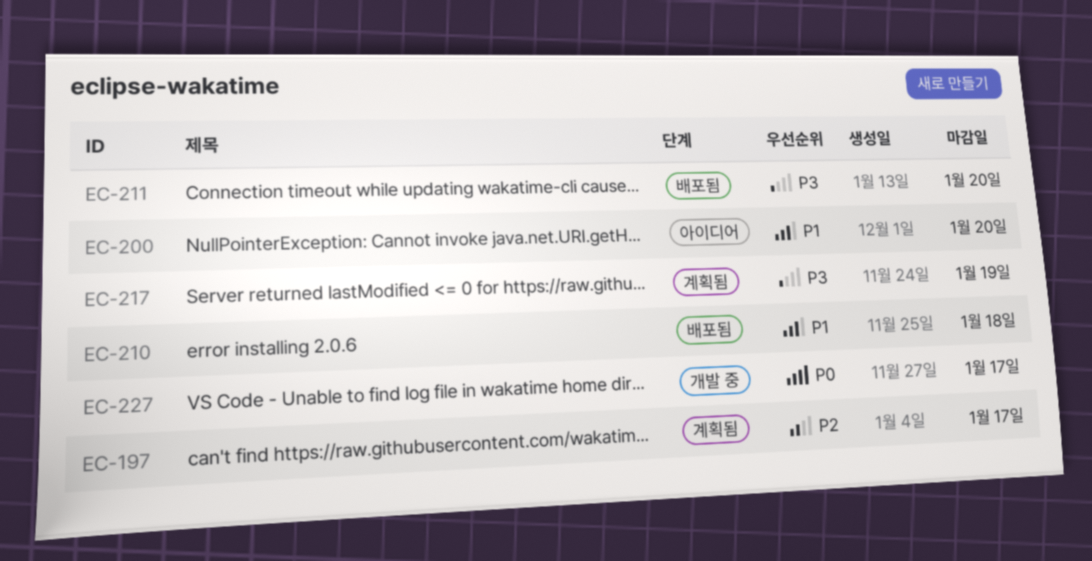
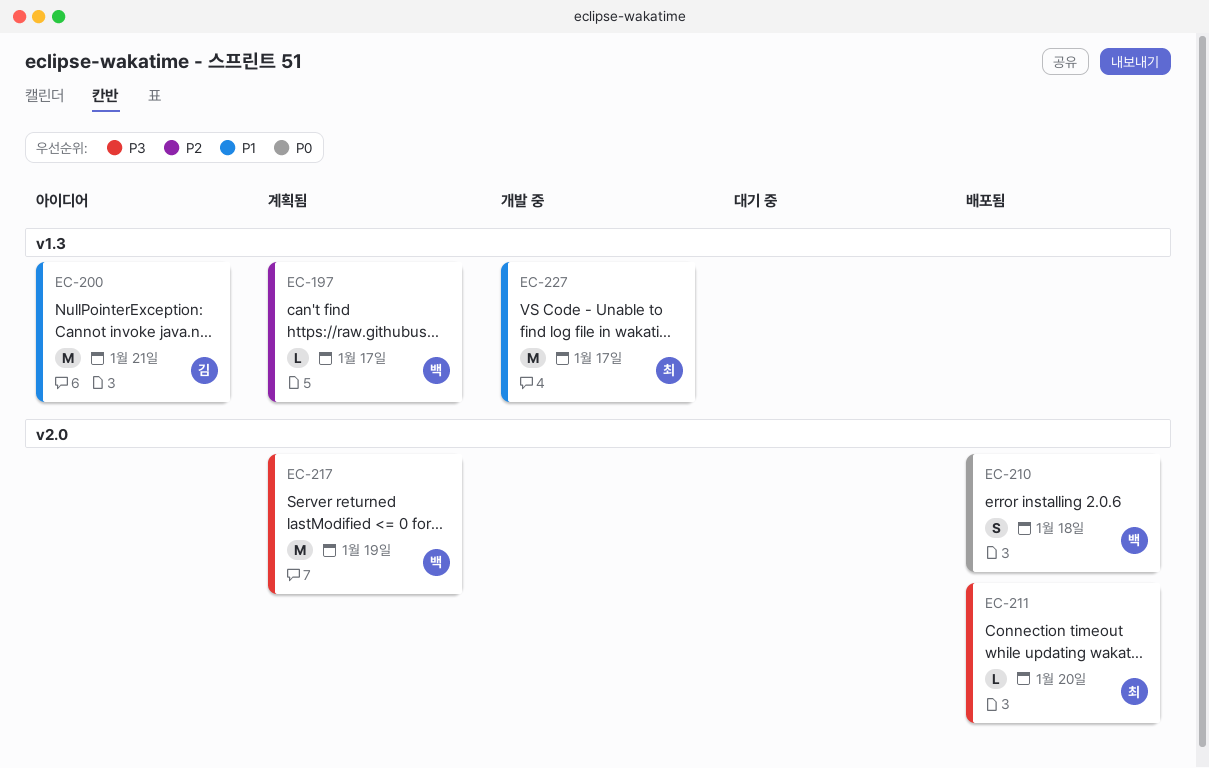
EC-200, due: Jan 20 -> Jan 21
EC-210, priority: P1 -> P0
EC-227, priority: P0 -> P1

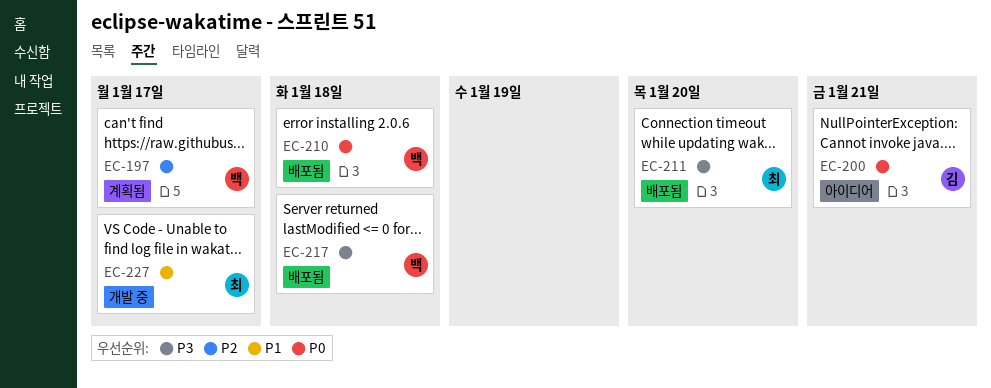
EC-200, priority: P1 -> P0
EC-217, status: 계획됨 -> 배포됨
EC-217, due: Jan 19 -> Jan 18

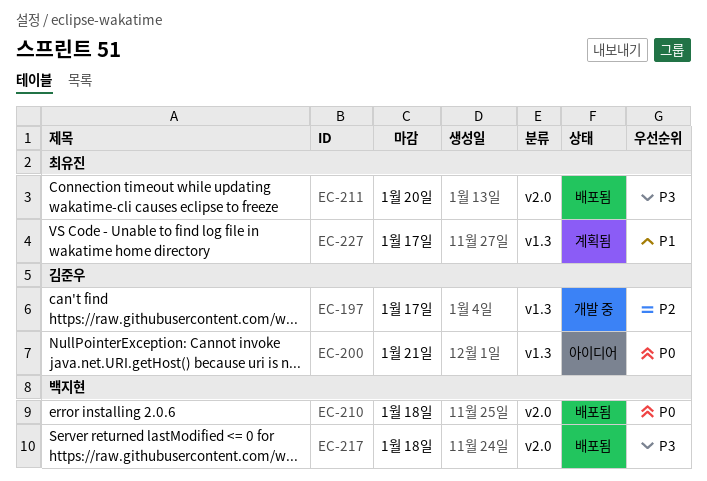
EC-197, status: 계획됨 -> 개발 중
EC-197, owner: 백지현 -> 김준우
EC-227, status: 개발 중 -> 계획됨

